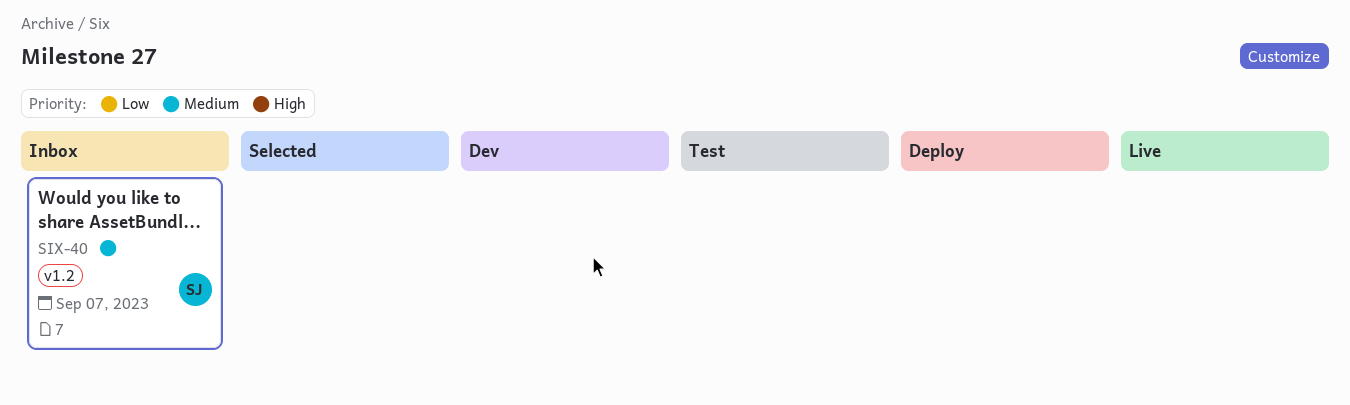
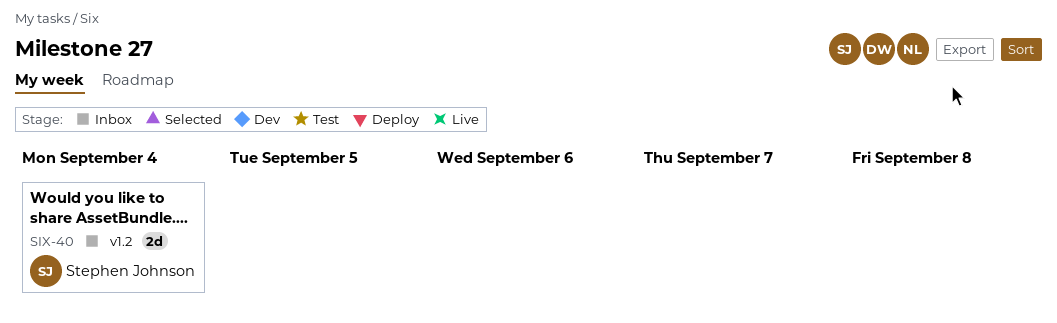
SIX-40, due: Sep 7 -> Sep 4

